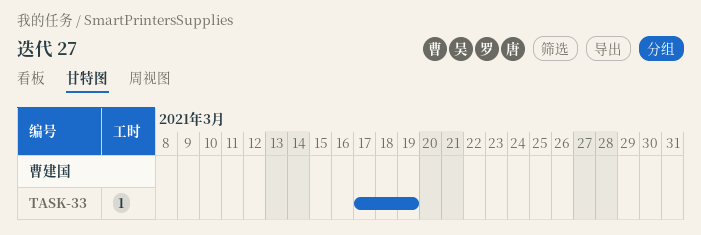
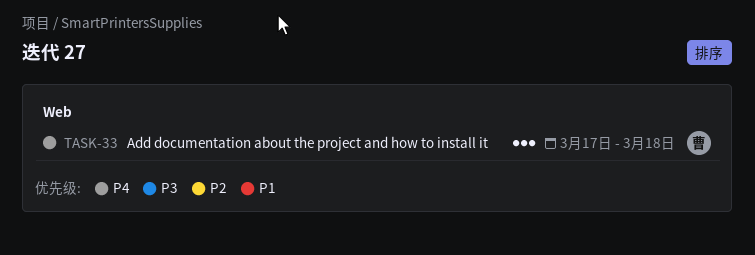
TASK-33, estimate: 1 -> 3
TASK-33, due: Mar 19 -> Mar 18

